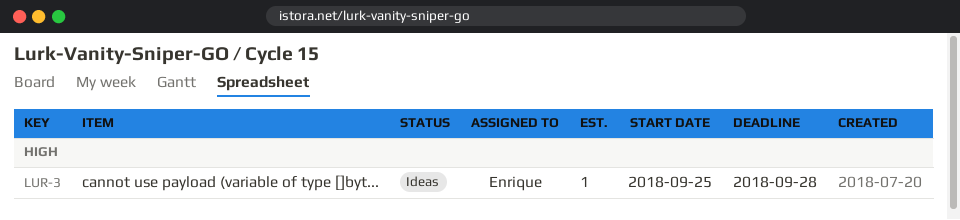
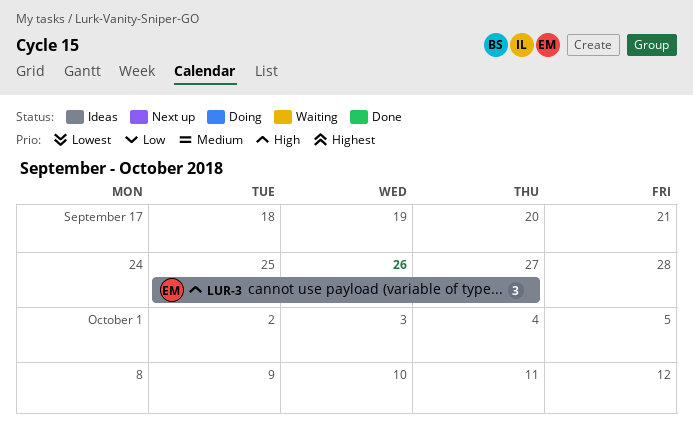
LUR-3, estimate: 1 -> 3
LUR-3, due: Sep 28 -> Sep 27

